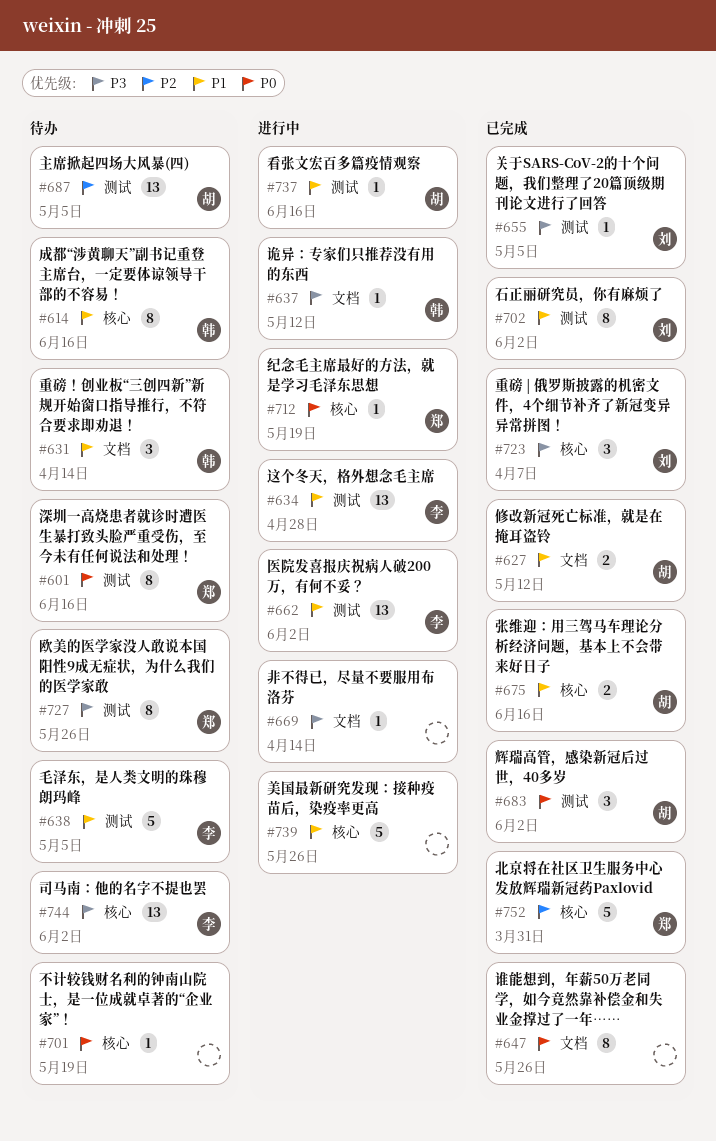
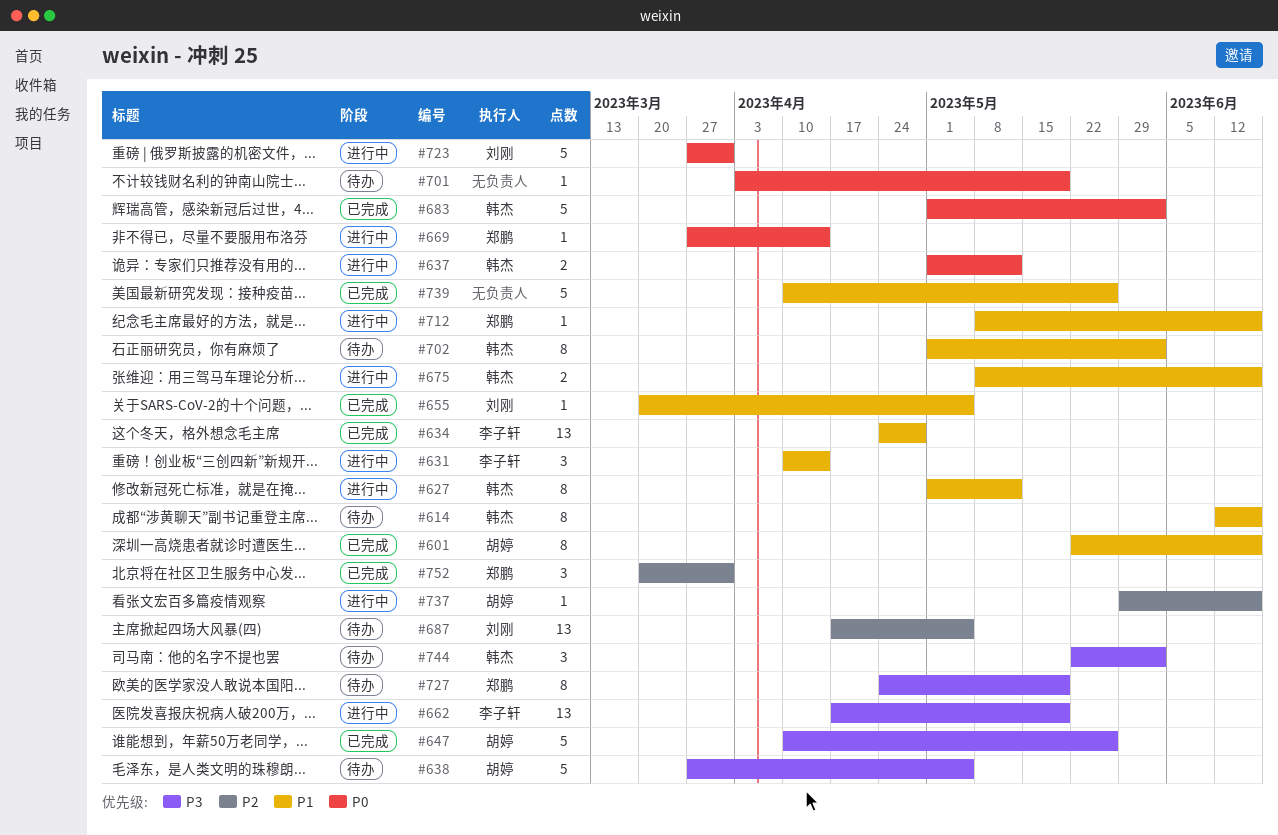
#601, status: 待办 -> 已完成
#601, owner: 郑鹏 -> 胡婷
#601, priority: P0 -> P1
#627, status: 已完成 -> 进行中
#627, owner: 胡婷 -> 韩杰
#627, estimate: 2 -> 8
#631, status: 待办 -> 进行中
#631, owner: 韩杰 -> 李子轩
#634, status: 进行中 -> 已完成
#637, priority: P3 -> P0
#637, estimate: 1 -> 2
#638, owner: 李子轩 -> 胡婷
#638, priority: P1 -> P3
#647, owner: none -> 胡婷
#647, priority: P0 -> P3
#647, estimate: 8 -> 5
#655, priority: P3 -> P1
#662, priority: P1 -> P3
#662, due: Jun 2 -> May 19
#669, owner: none -> 郑鹏
#669, priority: P3 -> P0
#675, status: 已完成 -> 进行中
#675, owner: 胡婷 -> 韩杰
#683, owner: 胡婷 -> 韩杰
#683, estimate: 3 -> 5
#687, owner: 胡婷 -> 刘刚
#702, status: 已完成 -> 待办
#702, owner: 刘刚 -> 韩杰
#712, priority: P0 -> P1
#712, due: May 19 -> Jun 16
#723, status: 已完成 -> 进行中
#723, priority: P3 -> P0
#723, estimate: 3 -> 5
#723, due: Apr 7 -> Mar 31
#727, due: May 26 -> May 19
#737, priority: P1 -> P2
#739, status: 进行中 -> 已完成
#744, owner: 李子轩 -> 韩杰
#744, estimate: 13 -> 3
#752, estimate: 5 -> 3

